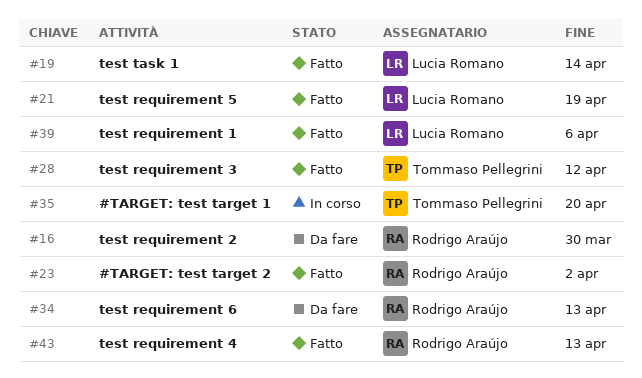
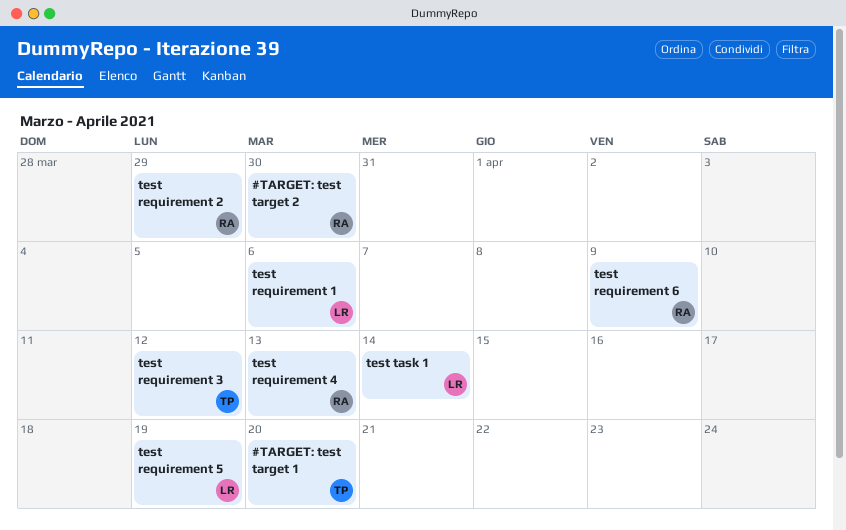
#TARGET: test target 2, due: Apr 2 -> Mar 30
test requirement 2, due: Mar 30 -> Mar 29
test requirement 6, due: Apr 13 -> Apr 9

